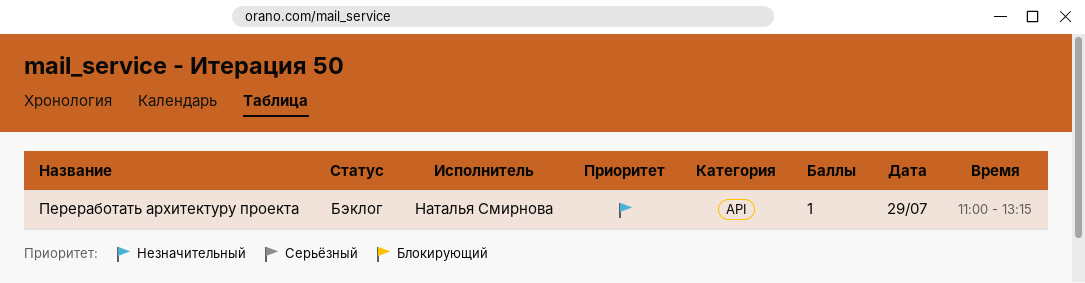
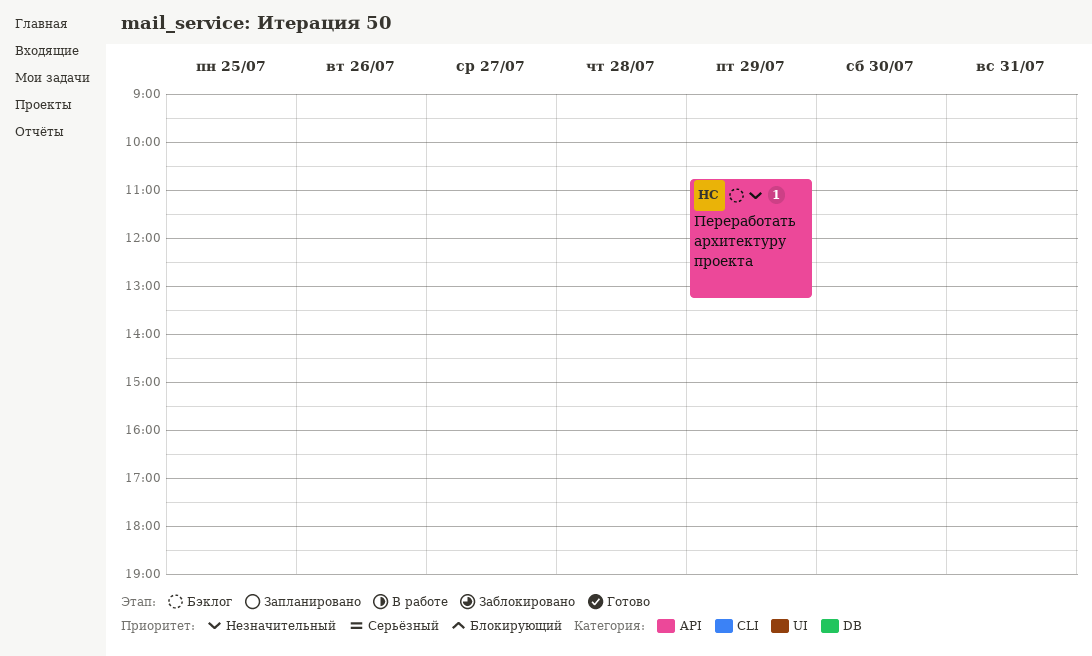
Переработать архитектуру проекта, begins: 11:00 -> 10:45

